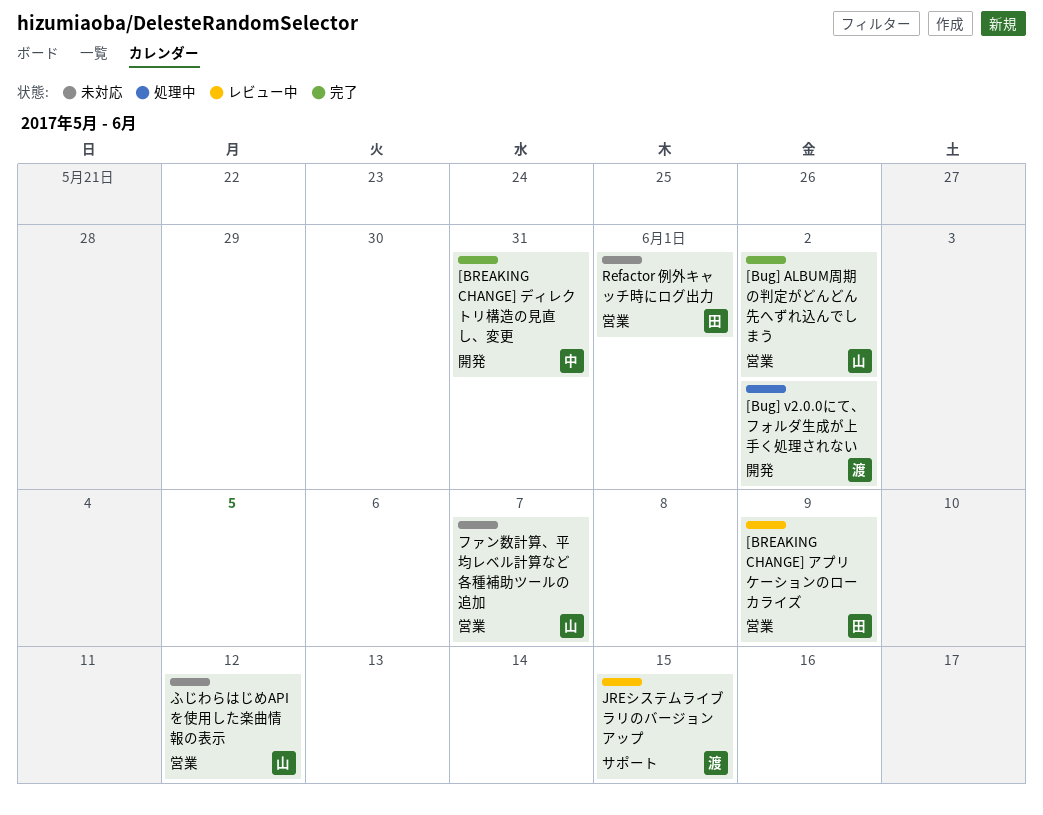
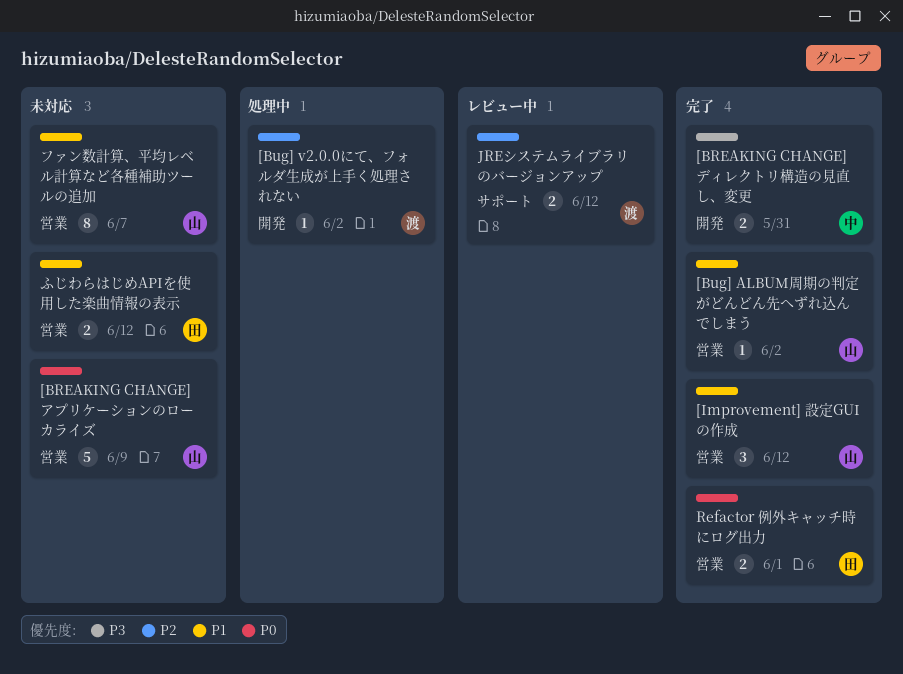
[BREAKING CHANGE] アプリケーションのローカライズ, status: レビュー中 -> 未対応
[BREAKING CHANGE] アプリケーションのローカライズ, owner: 田 -> 山
[Improvement] 設定GUIの作成: none -> present
JREシステムライブラリのバージョンアップ, due: Jun 15 -> Jun 12
Refactor 例外キャッチ時にログ出力, status: 未対応 -> 完了
ふじわらはじめAPIを使用した楽曲情報の表示, owner: 山 -> 田

